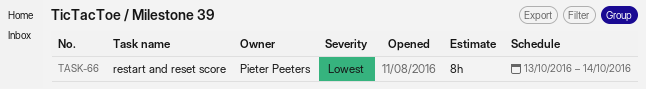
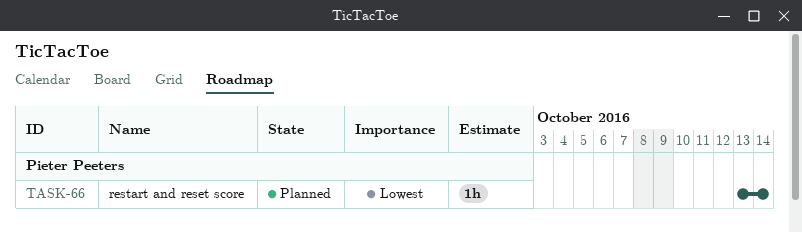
TASK-66, estimate: 8h -> 1h

